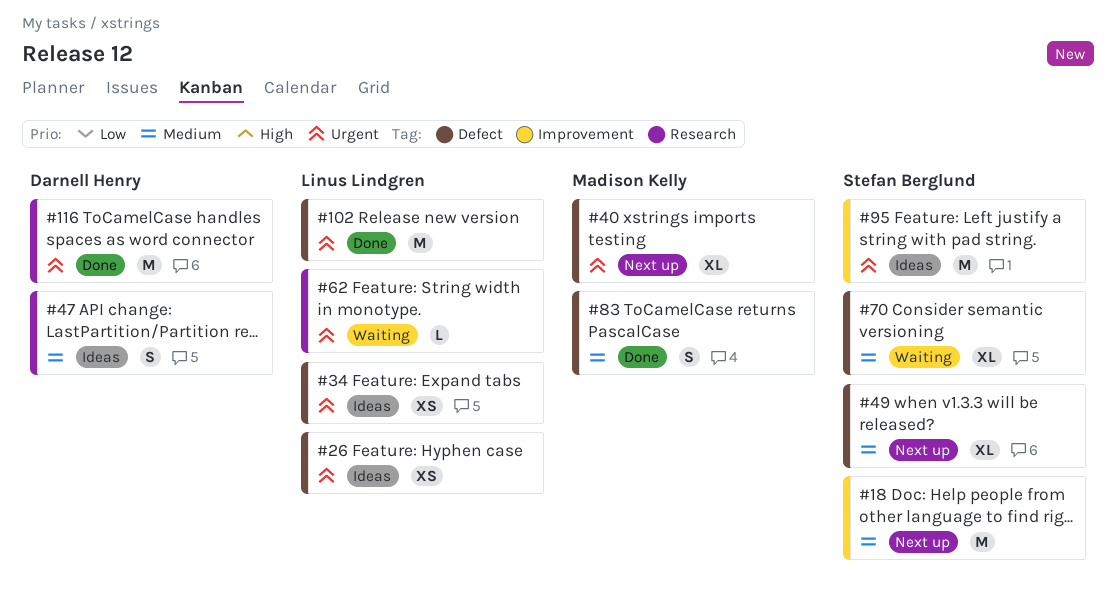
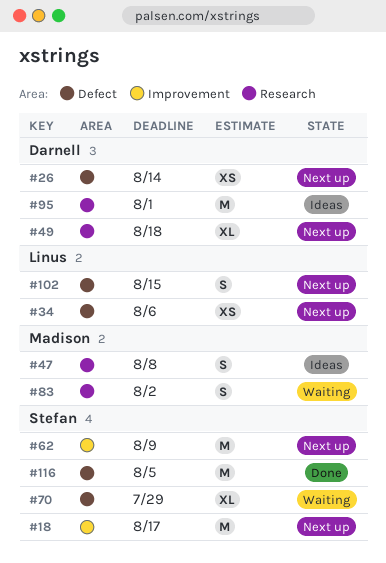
#26, status: Ideas -> Next up
#26, owner: Linus Lindgren -> Darnell Henry
#34, status: Ideas -> Next up
#40: present -> none
#47, owner: Darnell Henry -> Madison Kelly
#49, owner: Stefan Berglund -> Darnell Henry
#49, label: Defect -> Research
#62, status: Waiting -> Next up
#62, owner: Linus Lindgren -> Stefan Berglund
#62, label: Research -> Improvement
#62, estimate: L -> M
#83, status: Done -> Waiting
#83, label: Defect -> Research
#95, owner: Stefan Berglund -> Darnell Henry
#95, label: Improvement -> Research
#102, status: Done -> Next up
#102, estimate: M -> S
#116, owner: Darnell Henry -> Stefan Berglund
#116, label: Research -> Defect

